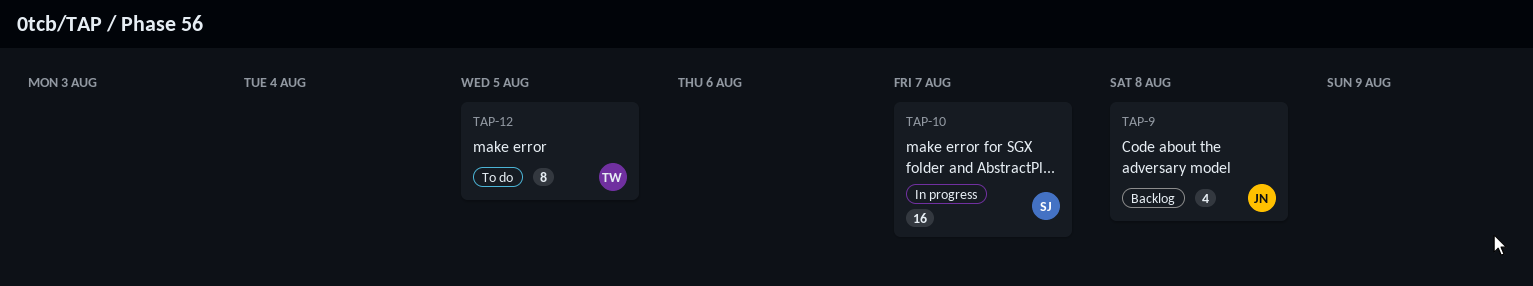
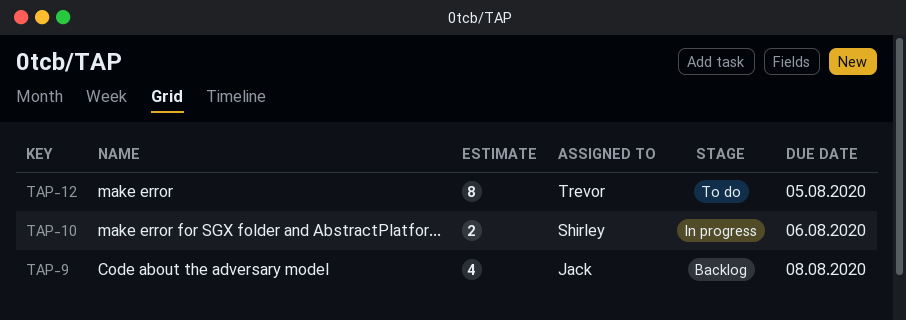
TAP-10, estimate: 16 -> 2
TAP-10, due: Aug 7 -> Aug 6

